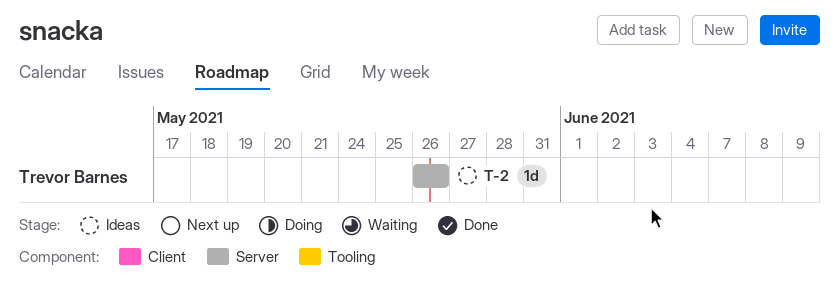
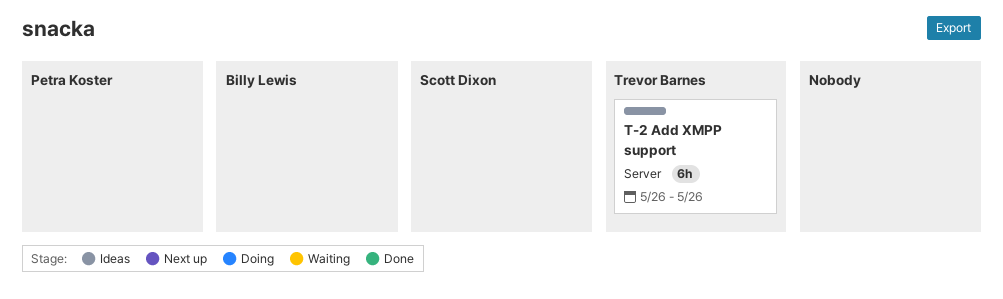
T-2, estimate: 1d -> 6h

